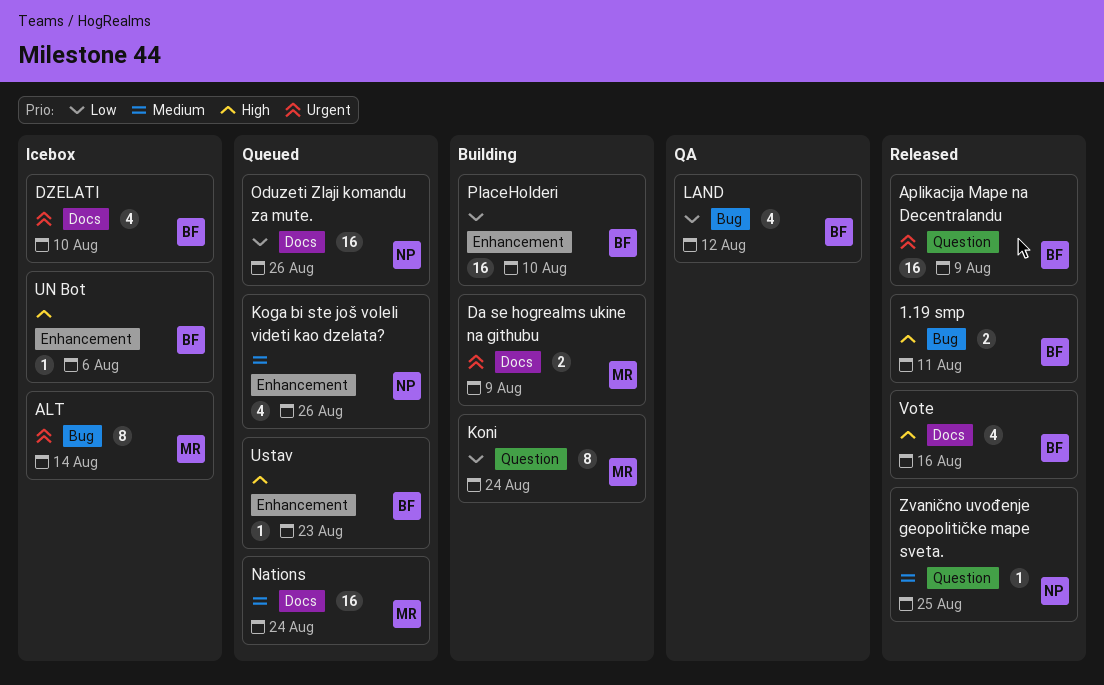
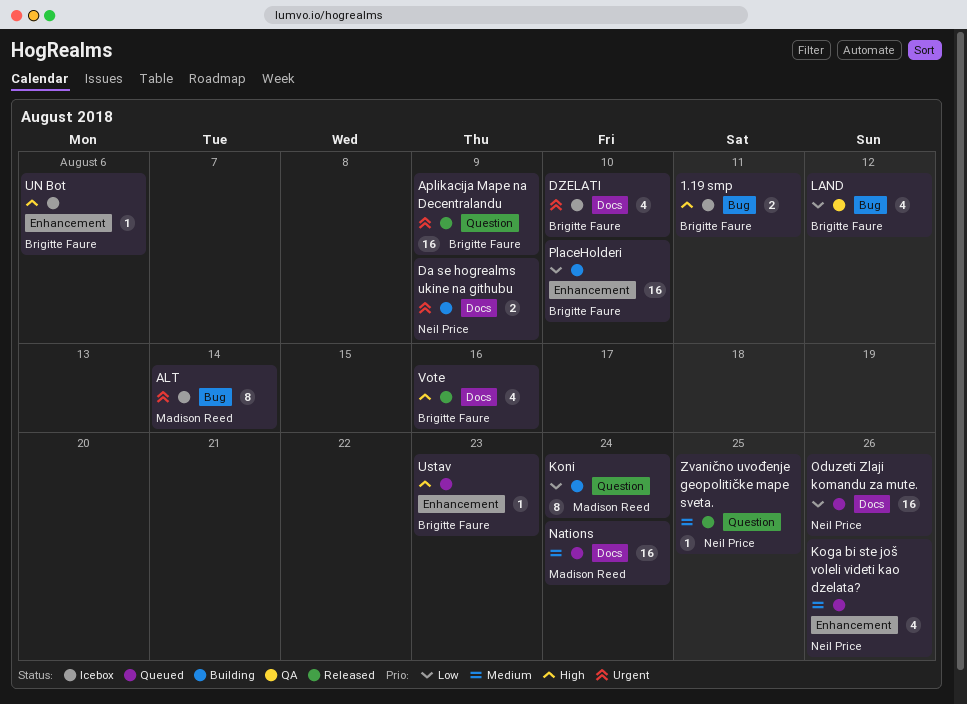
1.19 smp, status: Released -> Icebox
Da se hogrealms ukine na githubu, owner: Madison Reed -> Neil Price

